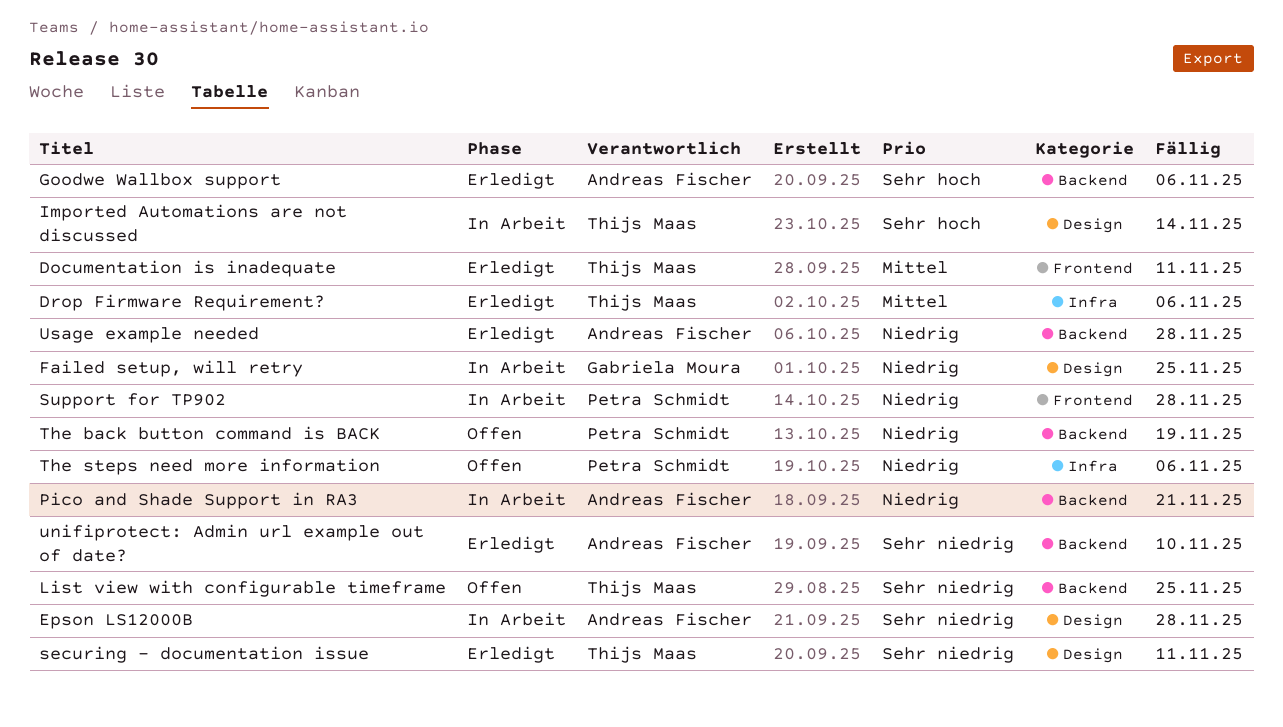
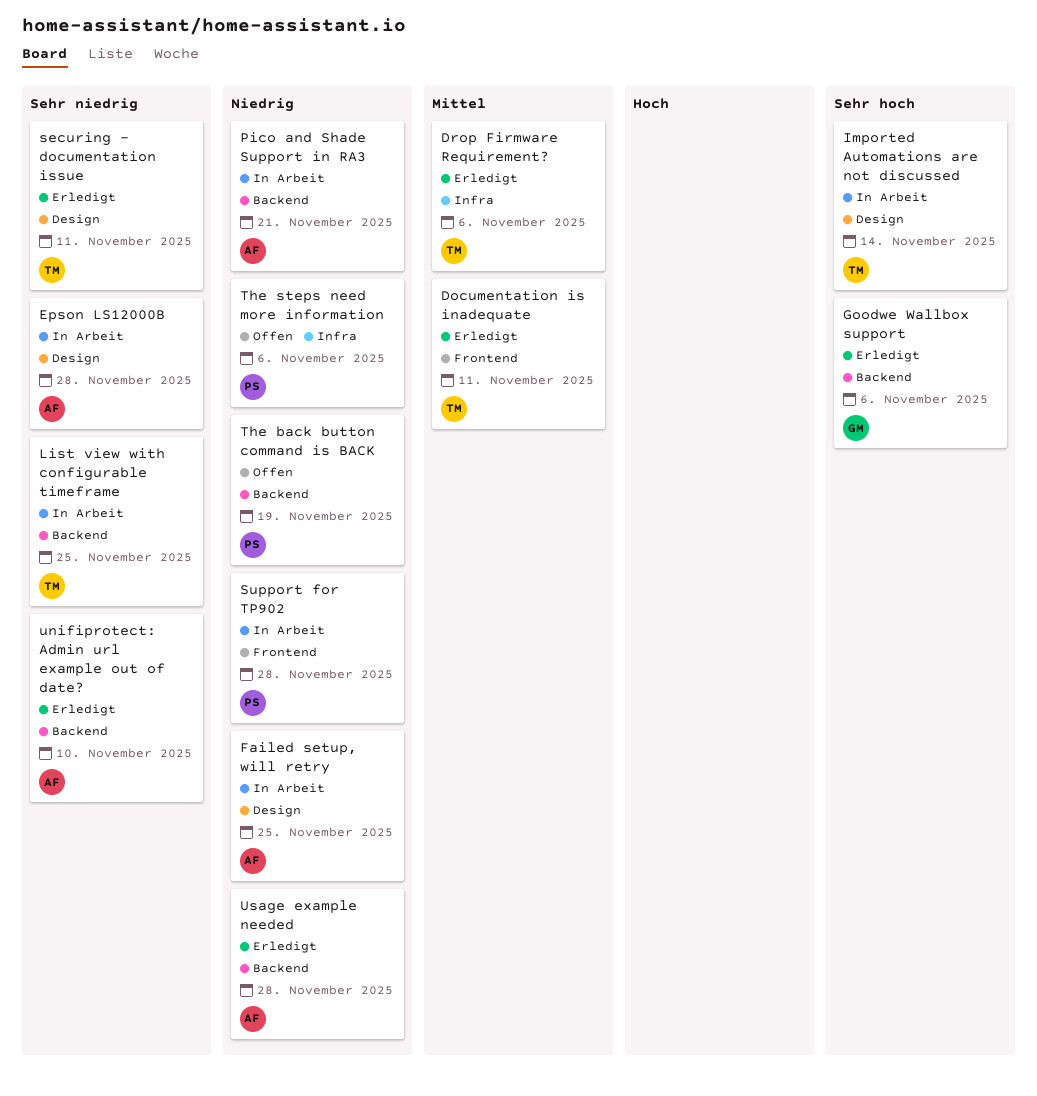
Failed setup, will retry, owner: Gabriela Moura -> Andreas Fischer
Goodwe Wallbox support, owner: Andreas Fischer -> Gabriela Moura
List view with configurable timeframe, status: Offen -> In Arbeit

